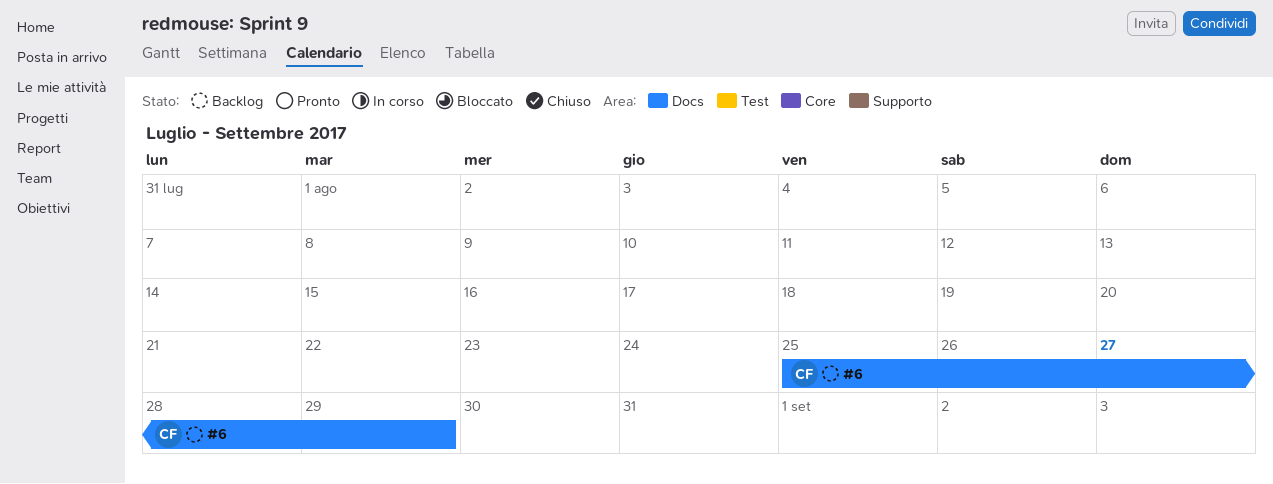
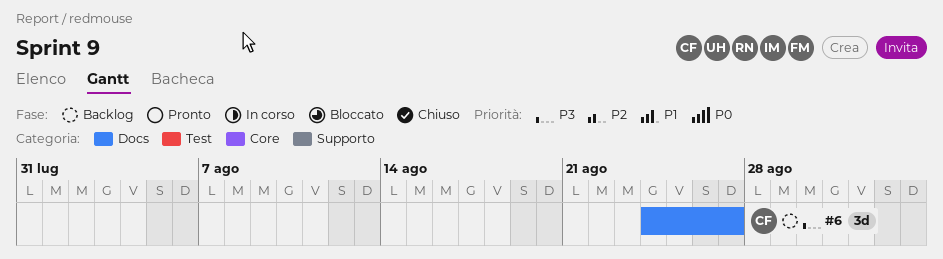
#6, start: Aug 25 -> Aug 24
#6, due: Aug 29 -> Aug 27

